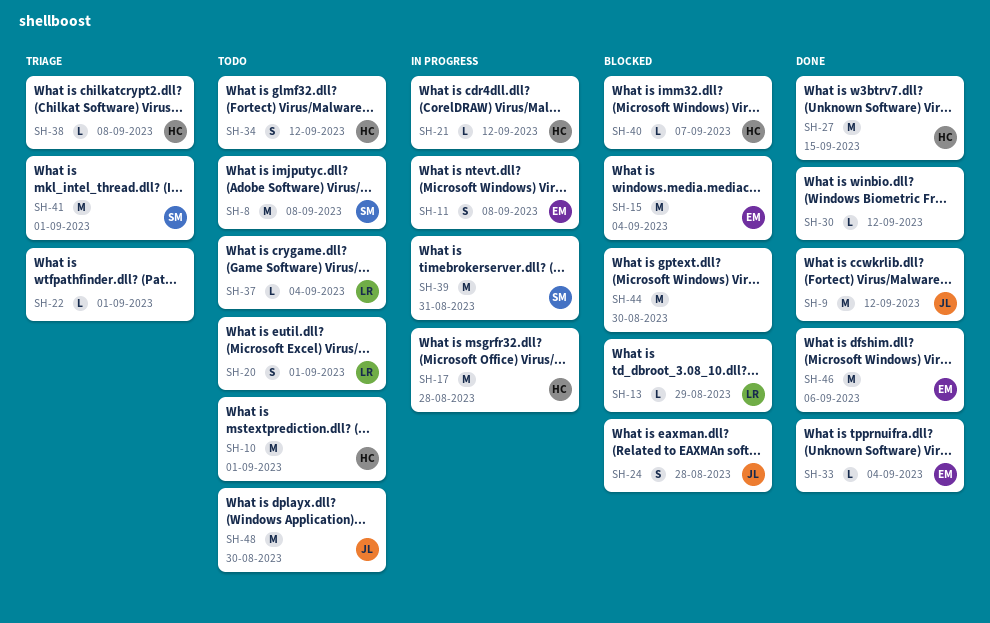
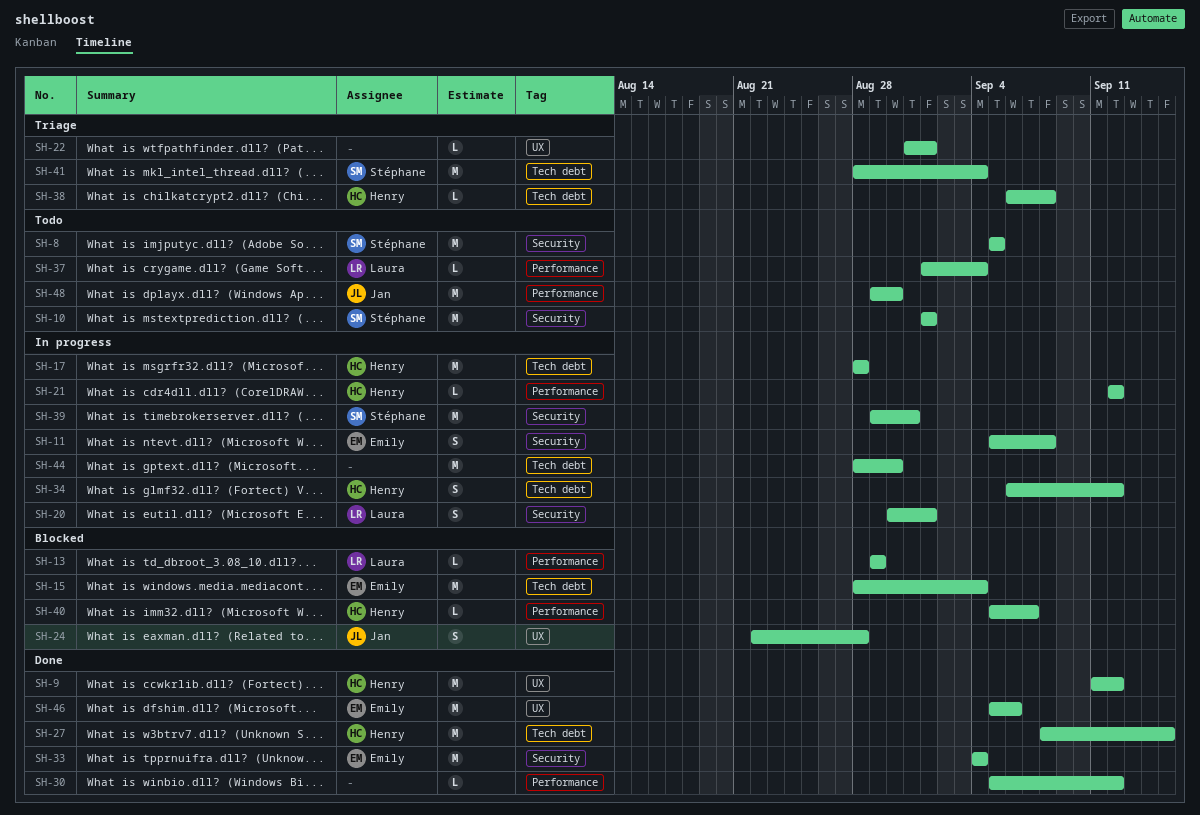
SH-8, due: Sep 8 -> Sep 5
SH-9, owner: Jan -> Henry
SH-10, owner: Henry -> Stéphane
SH-20, status: Todo -> In progress
SH-33, estimate: L -> M
SH-34, status: Todo -> In progress
SH-41, due: Sep 1 -> Sep 4
SH-44, status: Blocked -> In progress

